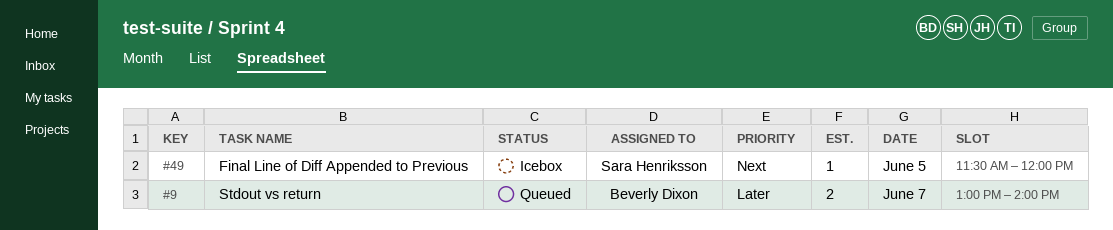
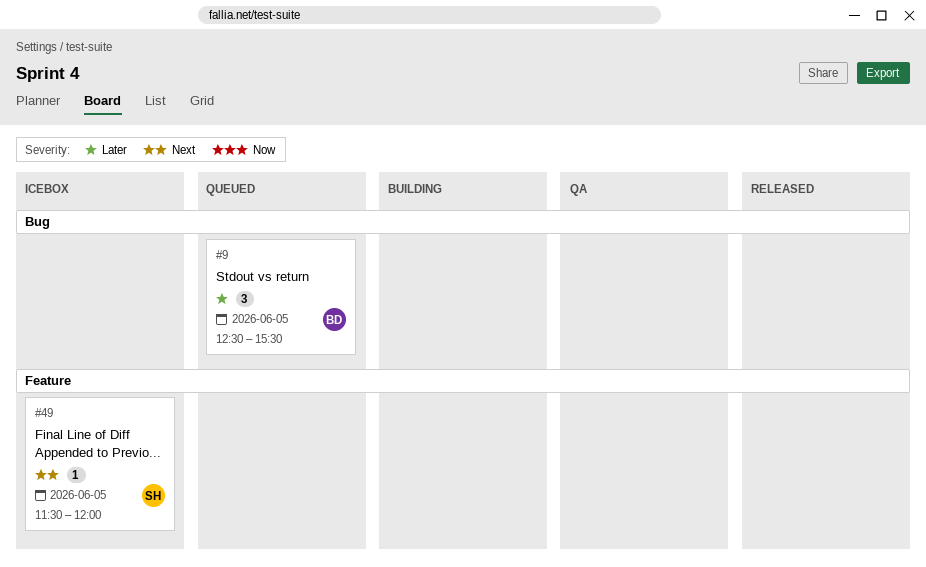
#9, estimate: 2 -> 3
#9, day: Jun 7 -> Jun 5
#9, begins: 13:00 -> 12:30
#9, ends: 14:00 -> 15:30

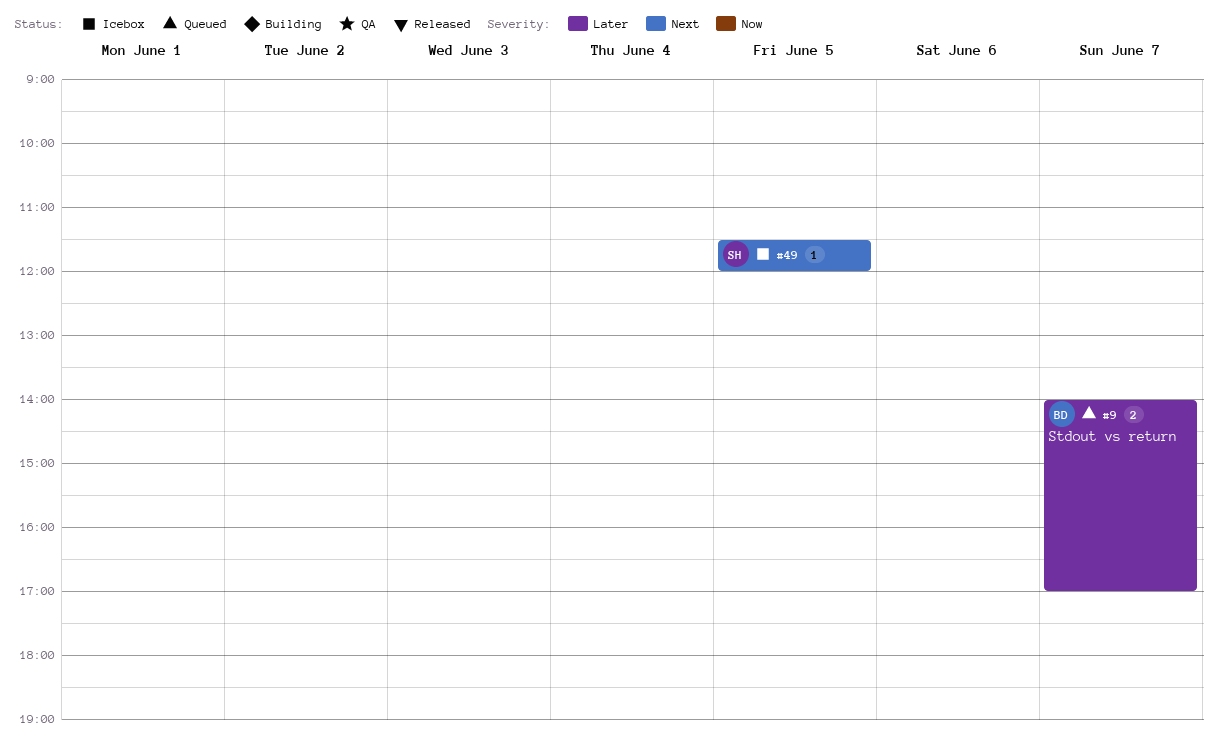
#9, estimate: 3 -> 2
#9, day: Jun 5 -> Jun 7
#9, begins: 12:30 -> 14:00
#9, ends: 15:30 -> 17:00

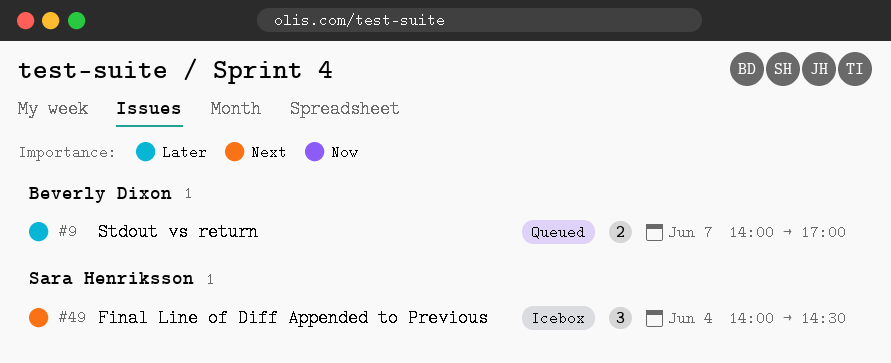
#49, estimate: 1 -> 3
#49, day: Jun 5 -> Jun 4
#49, begins: 11:30 -> 14:00
#49, ends: 12:00 -> 14:30

